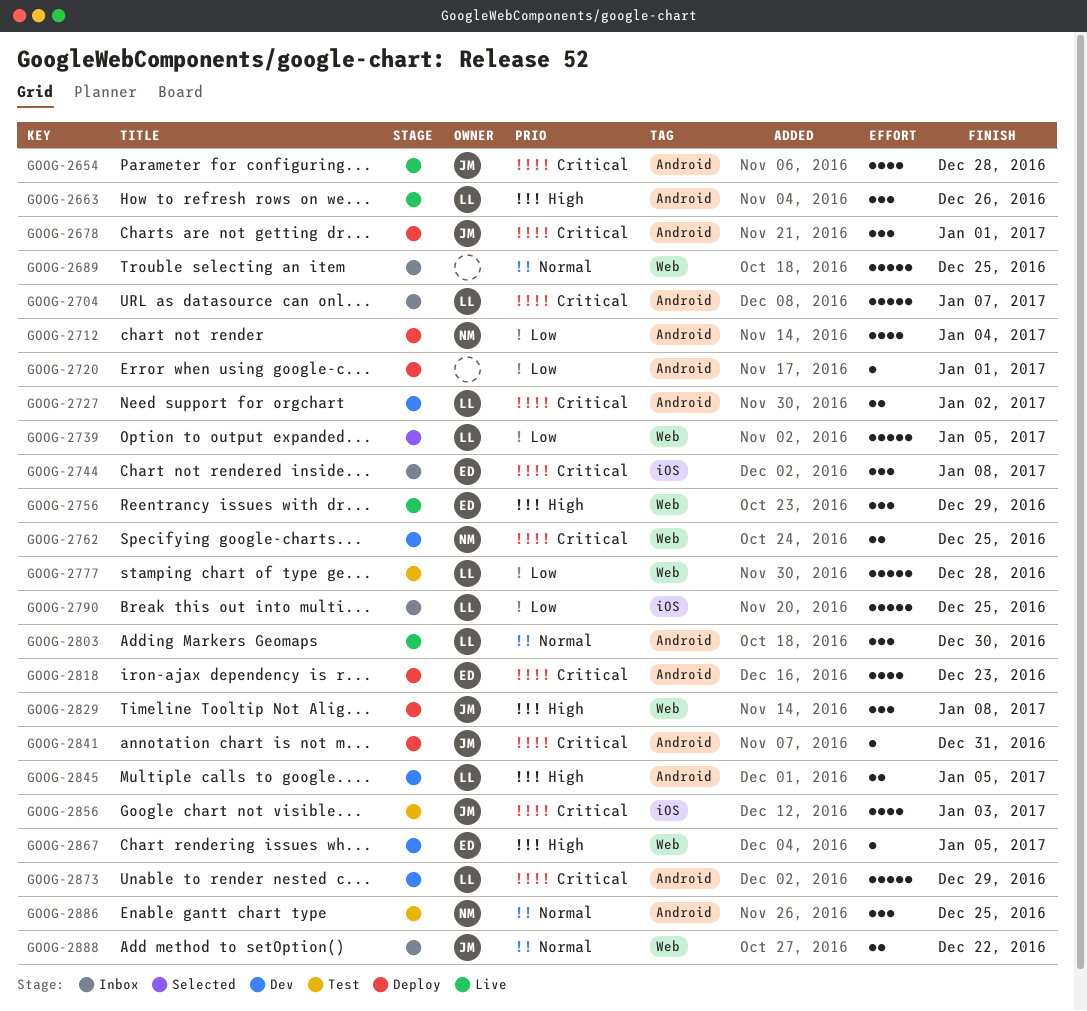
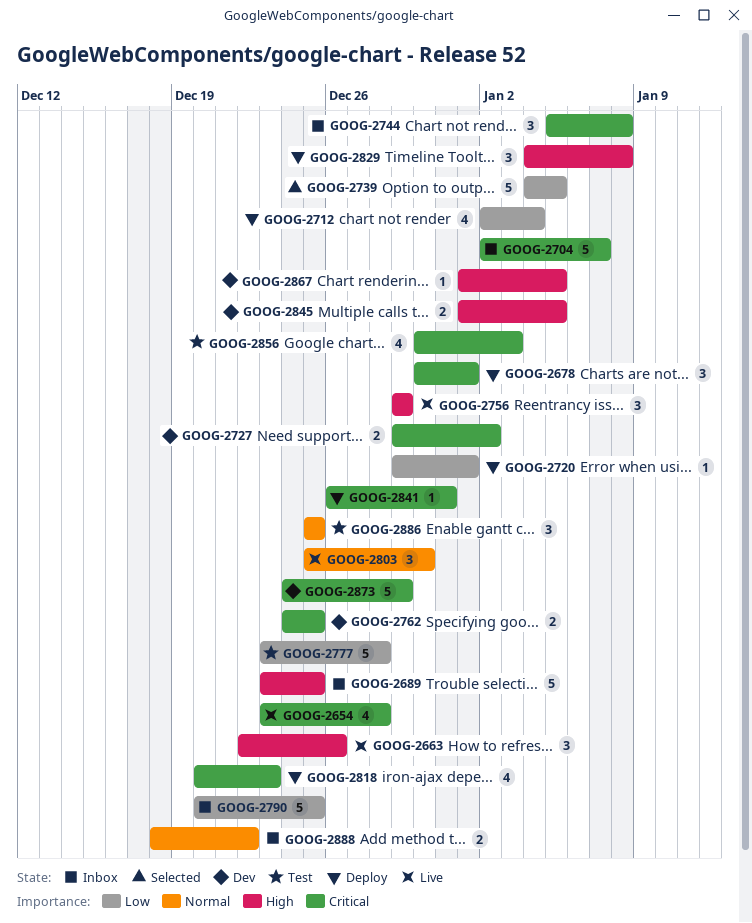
GOOG-2689, priority: Normal -> High

